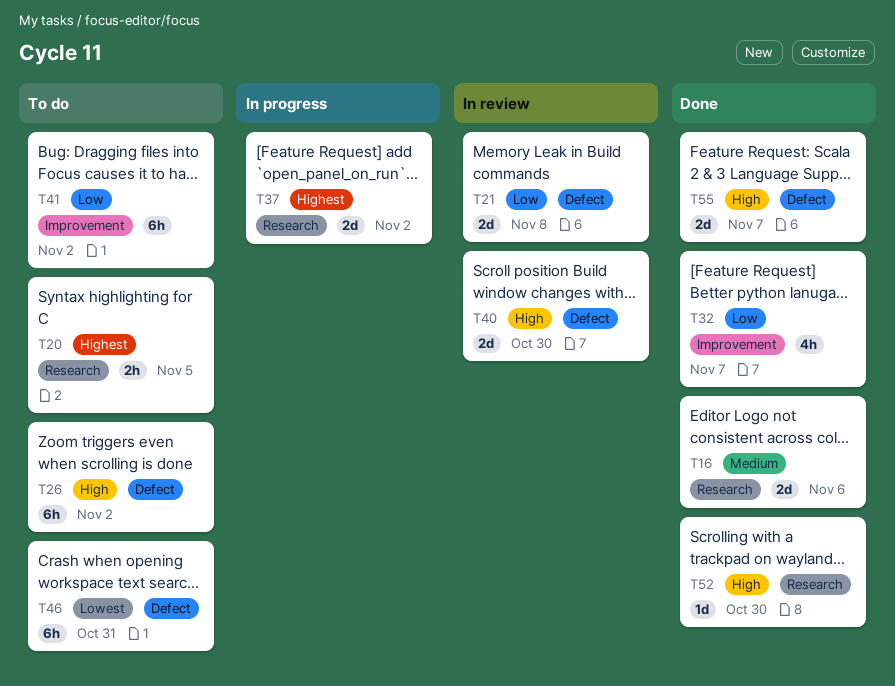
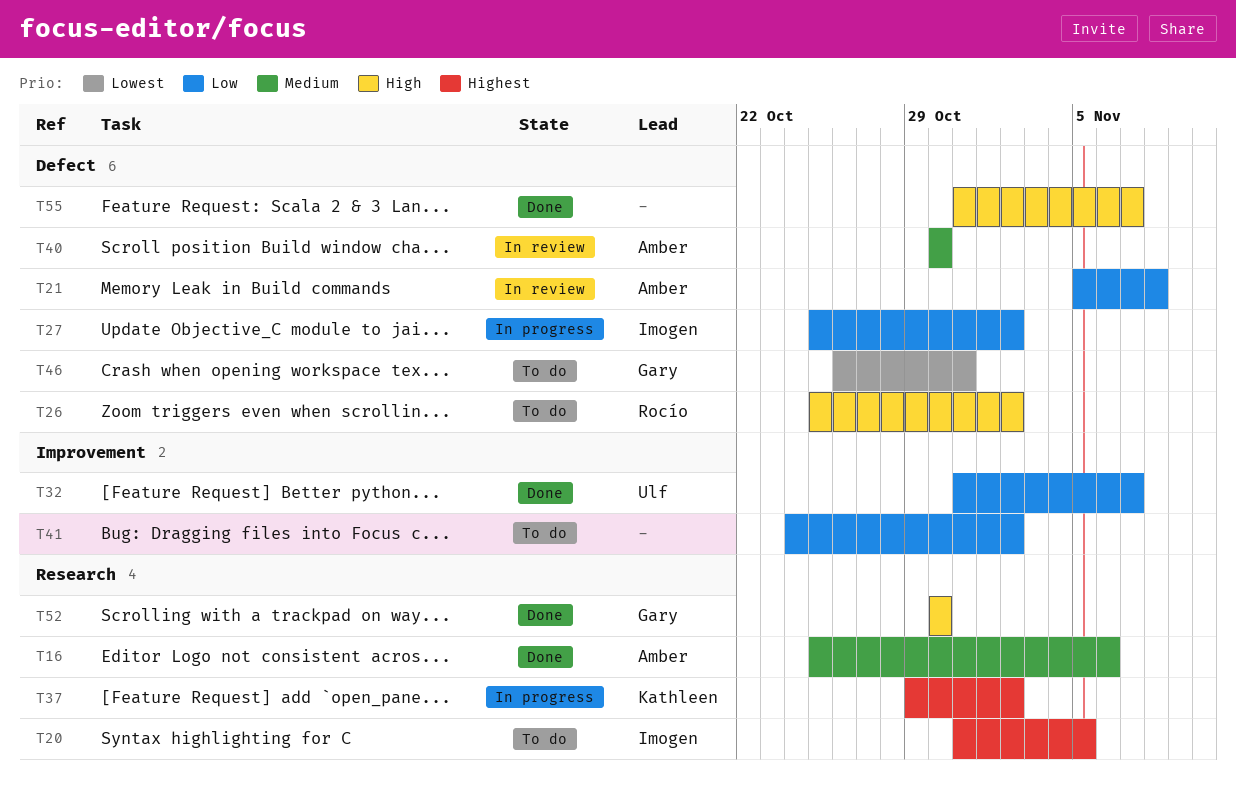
T27: none -> present
T40, priority: High -> Medium

